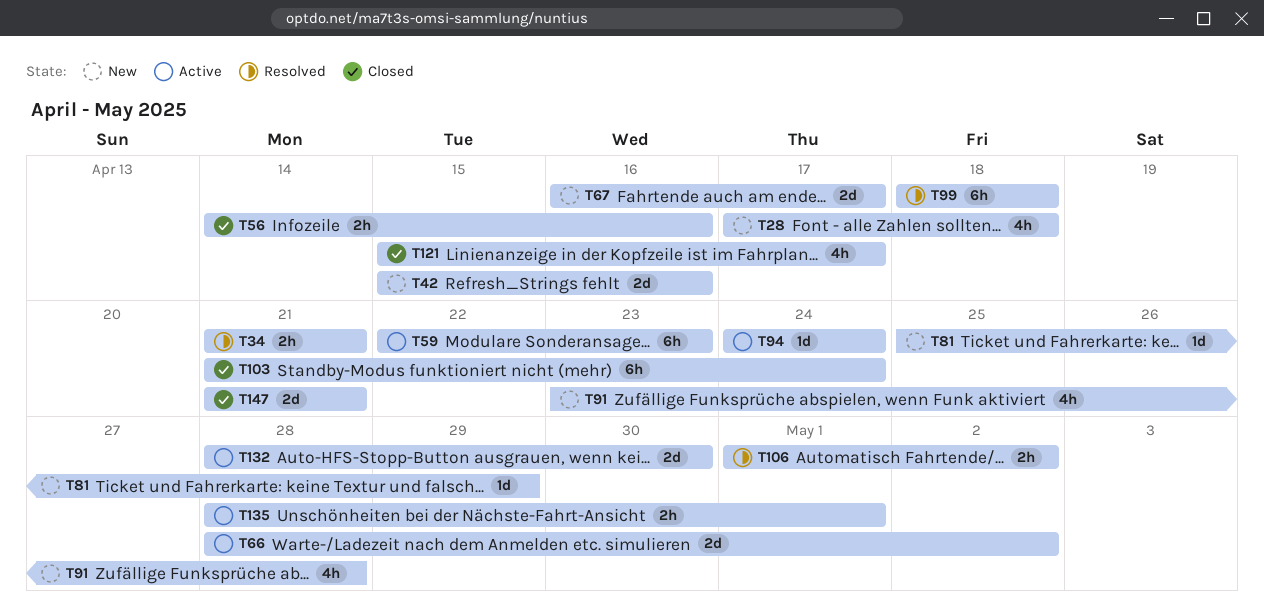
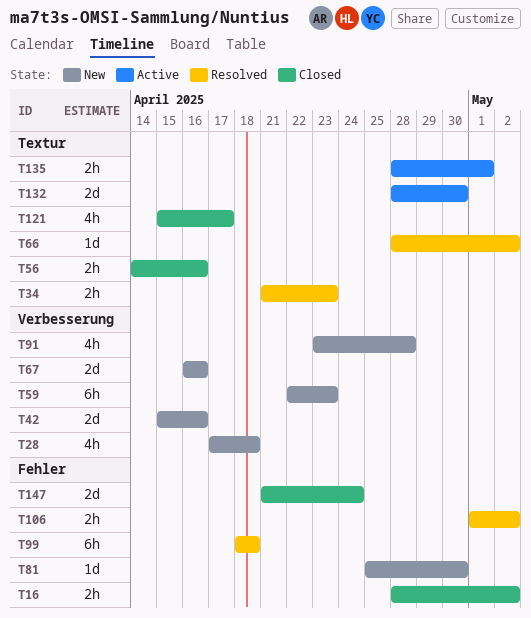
T16: none -> present
T34, due: Apr 21 -> Apr 23
T59, status: Active -> New
T66, status: Active -> Resolved
T66, estimate: 2d -> 1d
T67, due: Apr 17 -> Apr 16
T81, due: Apr 29 -> Apr 30
T94: present -> none
T103: present -> none
T147, due: Apr 21 -> Apr 24

